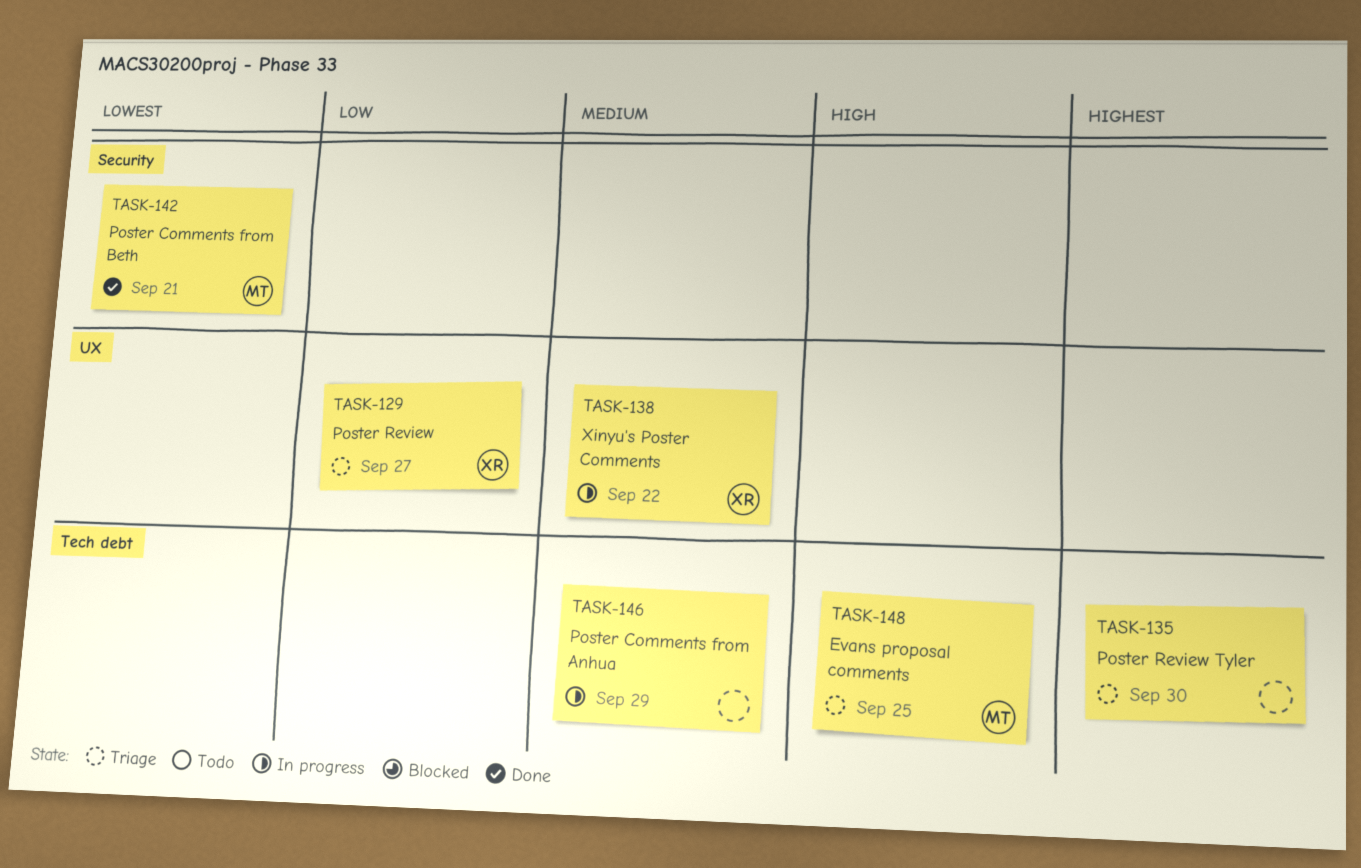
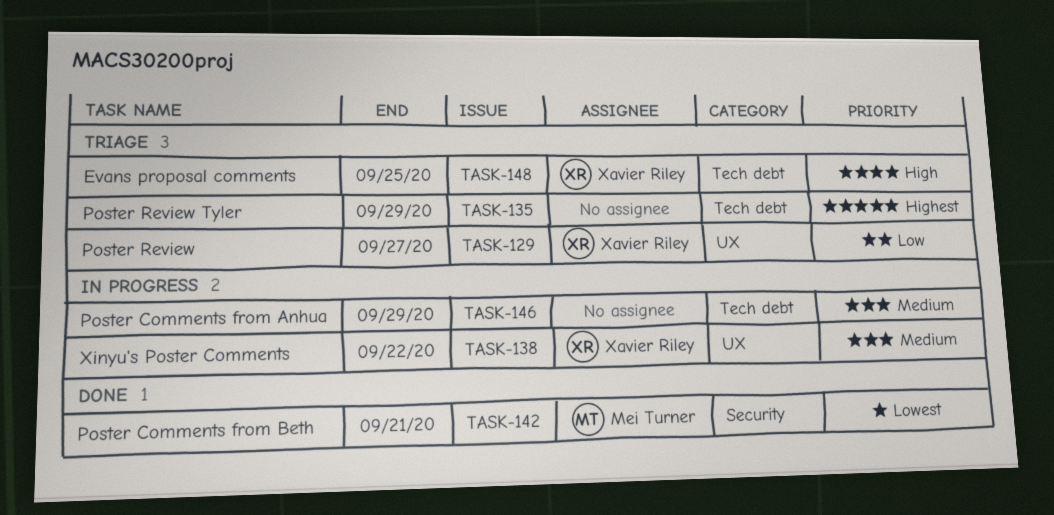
TASK-135, due: Sep 30 -> Sep 29
TASK-148, owner: Mei Turner -> Xavier Riley

